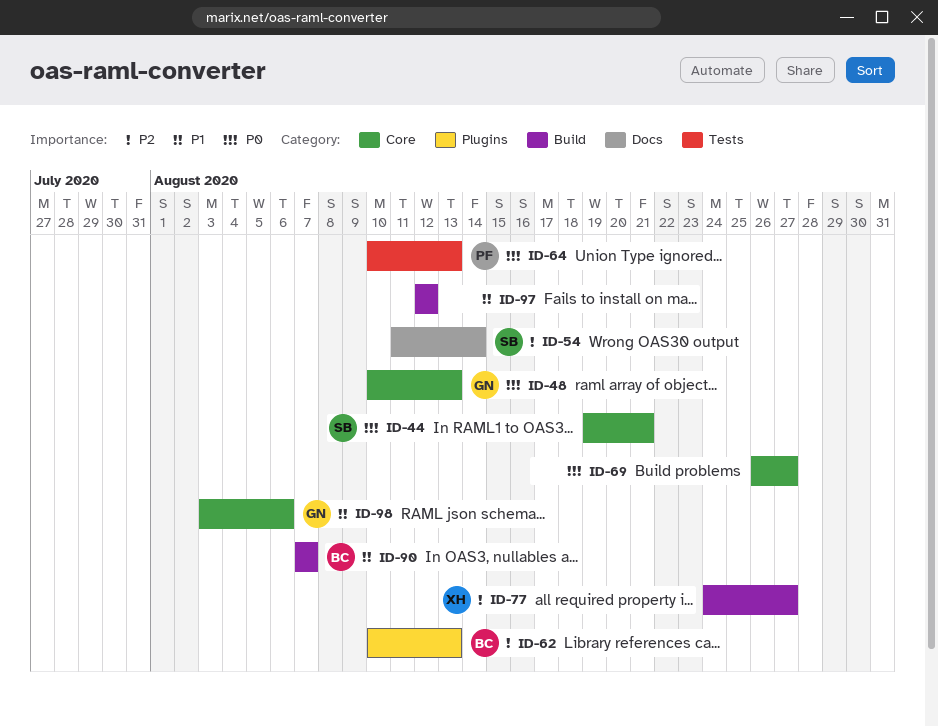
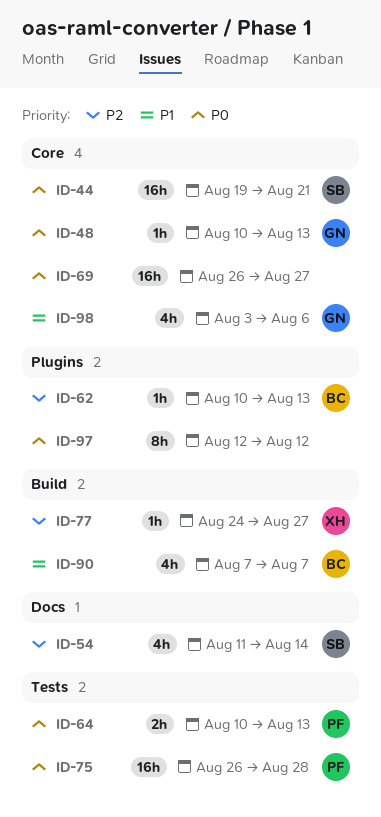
ID-75: none -> present
ID-97, priority: P1 -> P0
ID-97, label: Build -> Plugins

